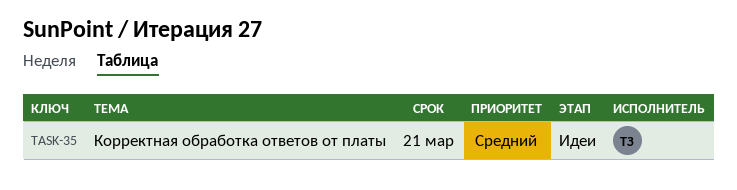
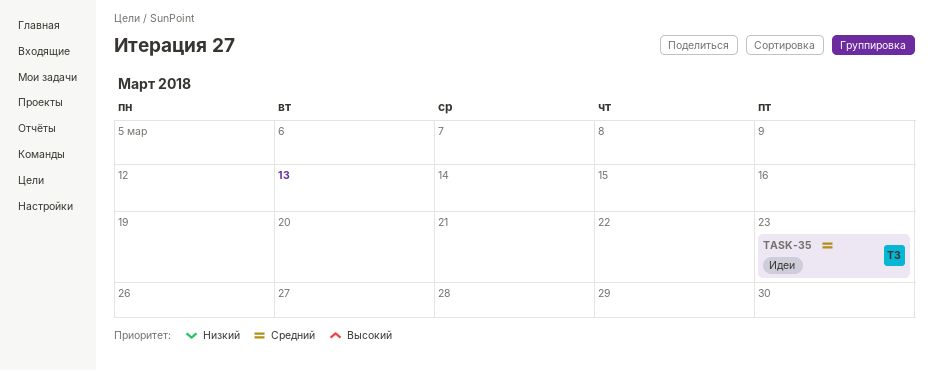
TASK-35, due: Mar 21 -> Mar 23

